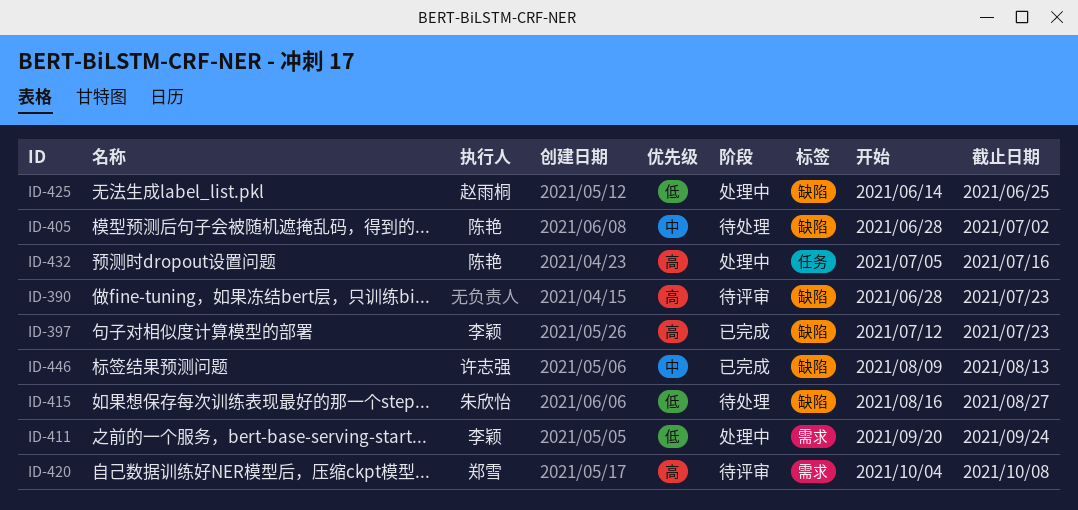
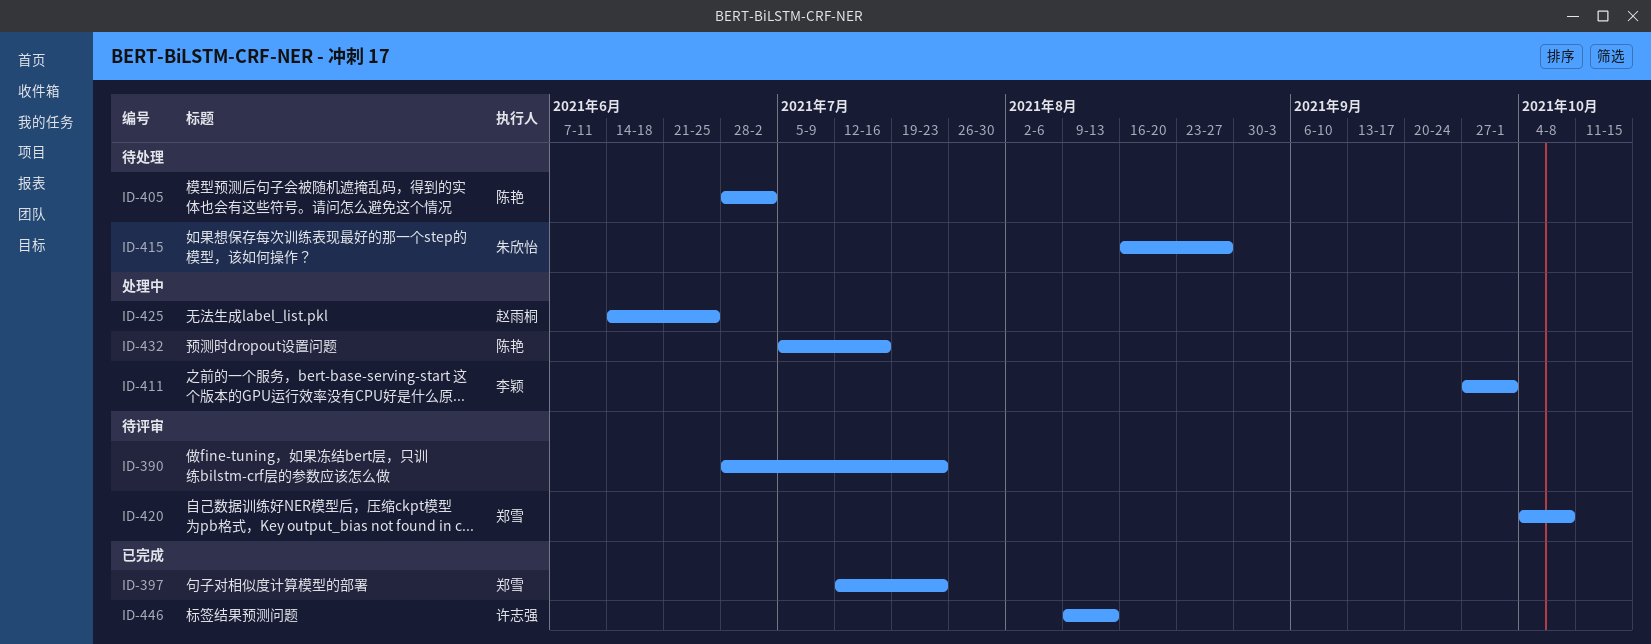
ID-397, owner: 李颖 -> 郑雪
ID-411, start: Sep 20 -> Sep 27
ID-411, due: Sep 24 -> Oct 1

